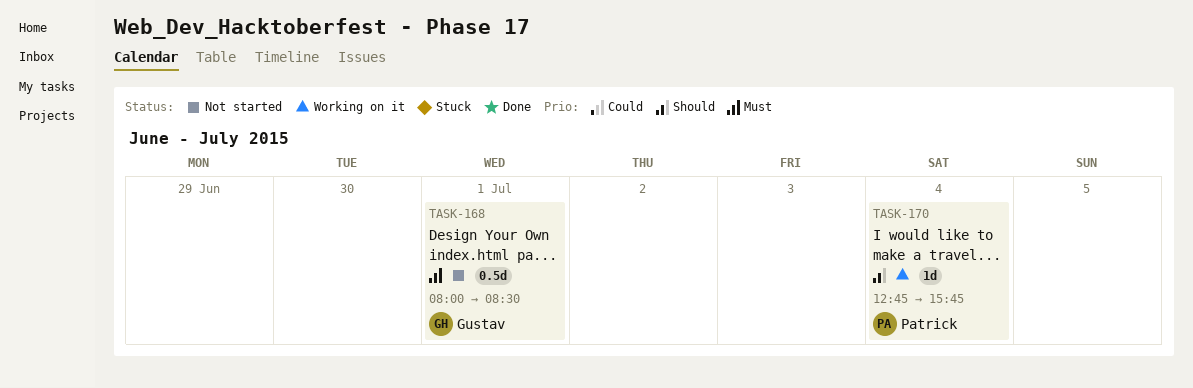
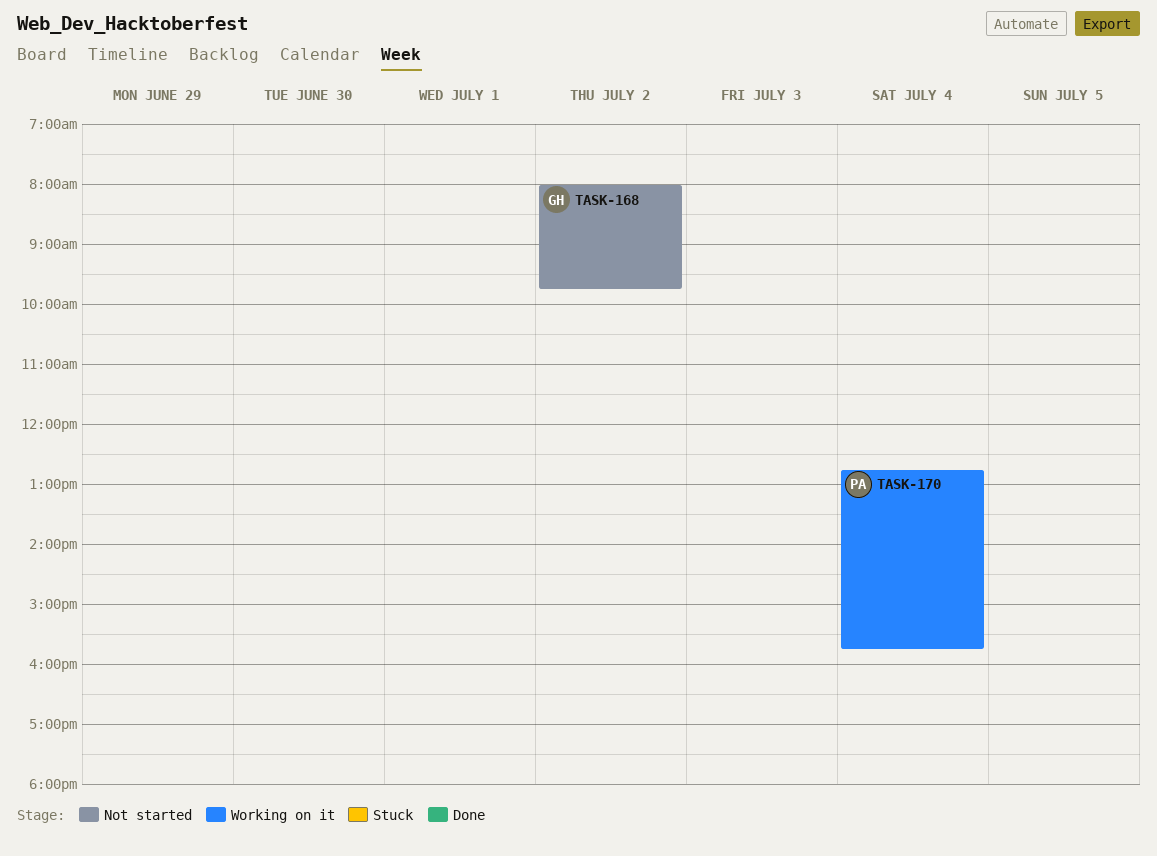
TASK-168, day: Jul 1 -> Jul 2
TASK-168, ends: 08:30 -> 09:45

